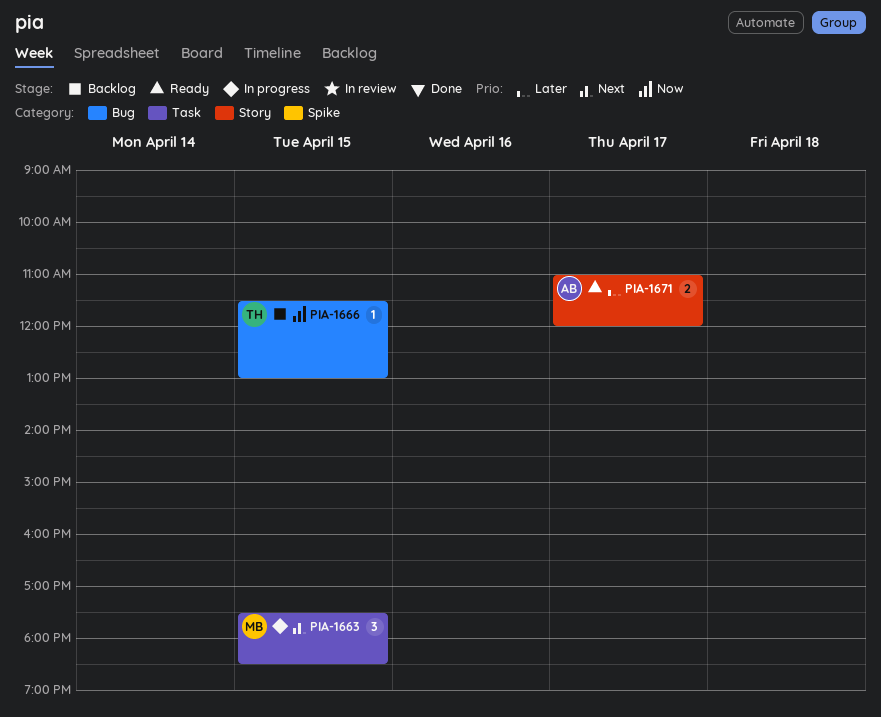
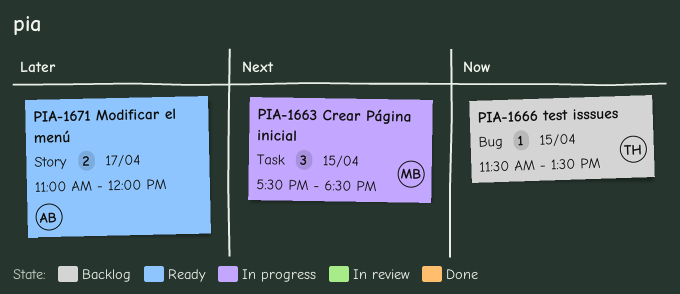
PIA-1666, ends: 13:00 -> 13:30

